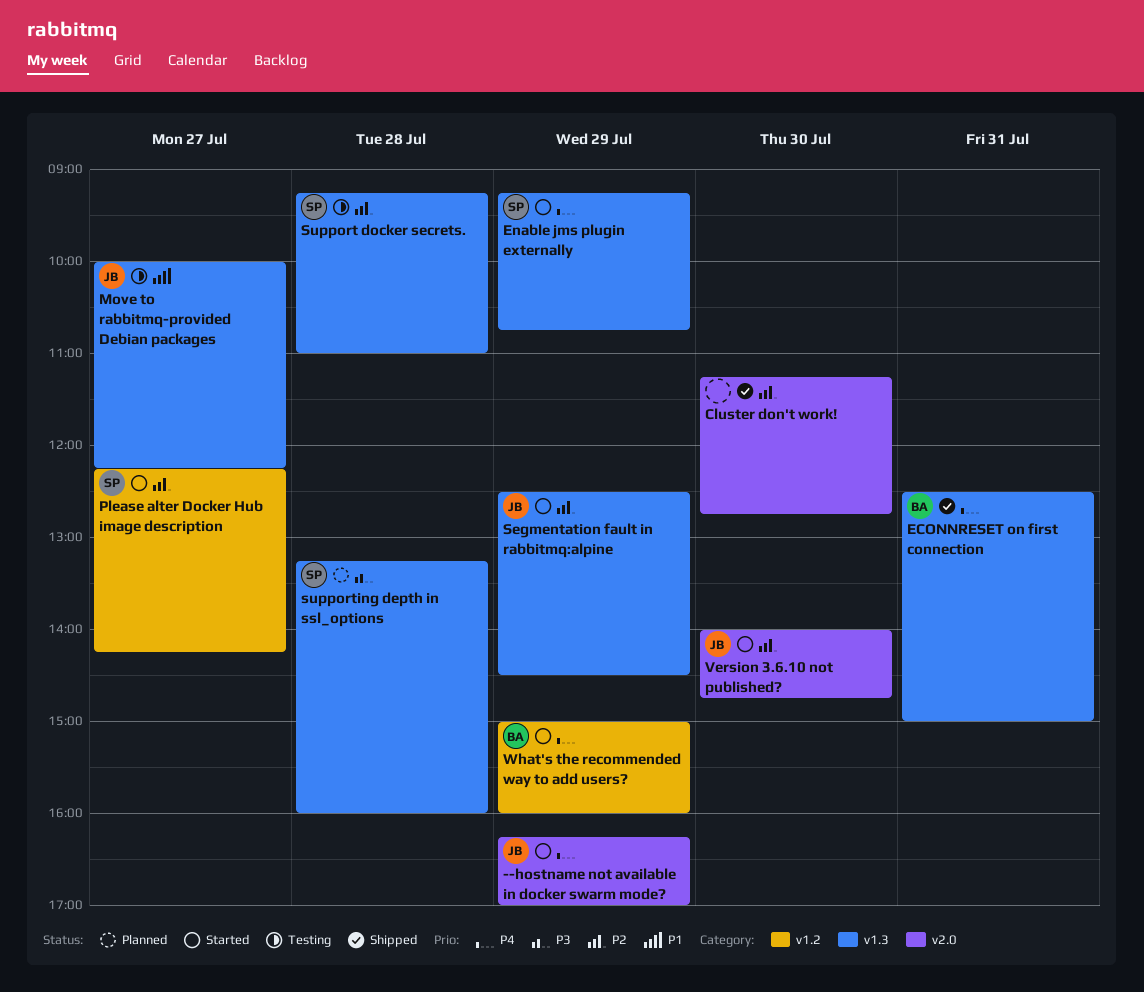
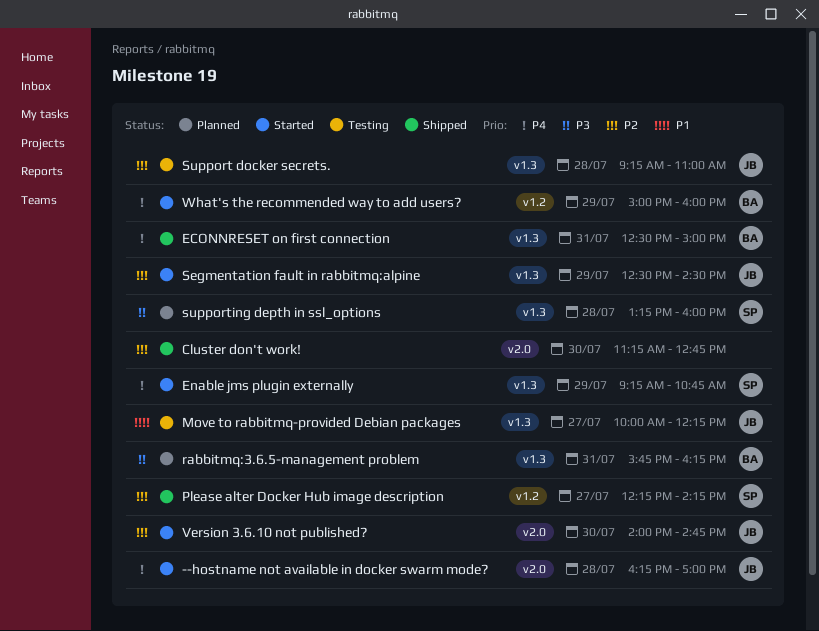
--hostname not available in docker swarm mode?, day: Jul 29 -> Jul 28
Please alter Docker Hub image description, status: Started -> Shipped
rabbitmq:3.6.5-management problem: none -> present
Support docker secrets., owner: SP -> JB

